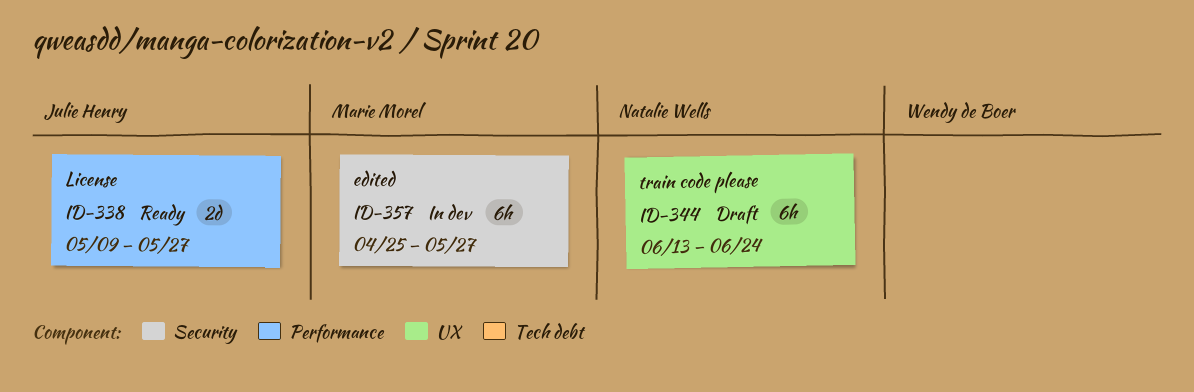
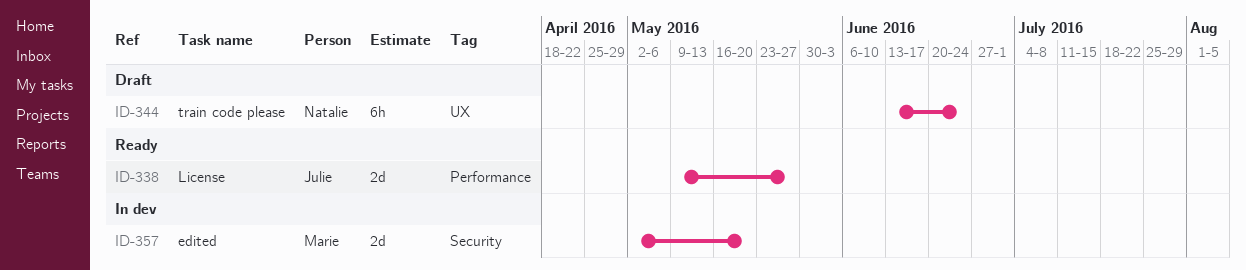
ID-357, estimate: 6h -> 2d
ID-357, start: Apr 25 -> May 2
ID-357, due: May 27 -> May 20

